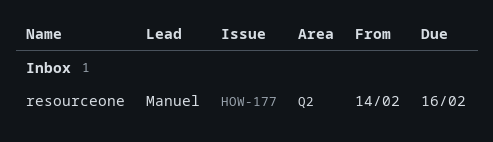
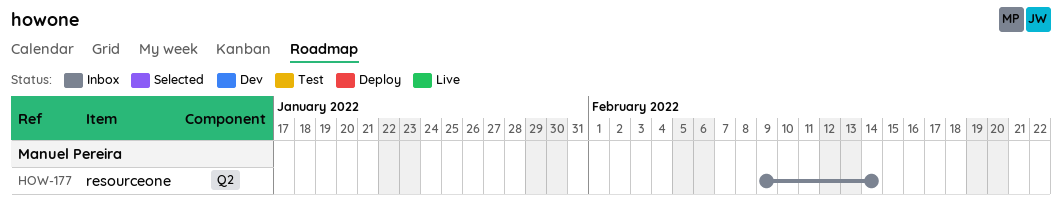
HOW-177, start: Feb 14 -> Feb 9
HOW-177, due: Feb 16 -> Feb 14

